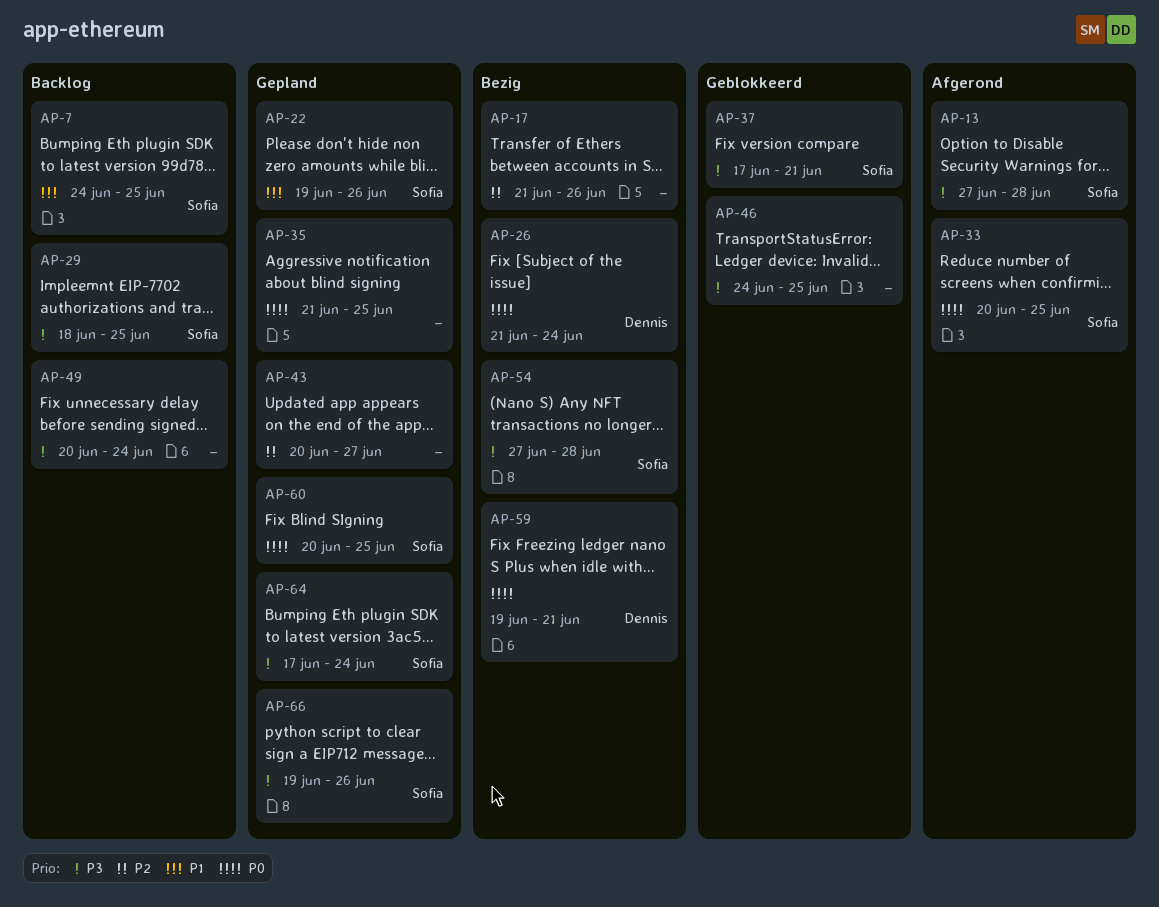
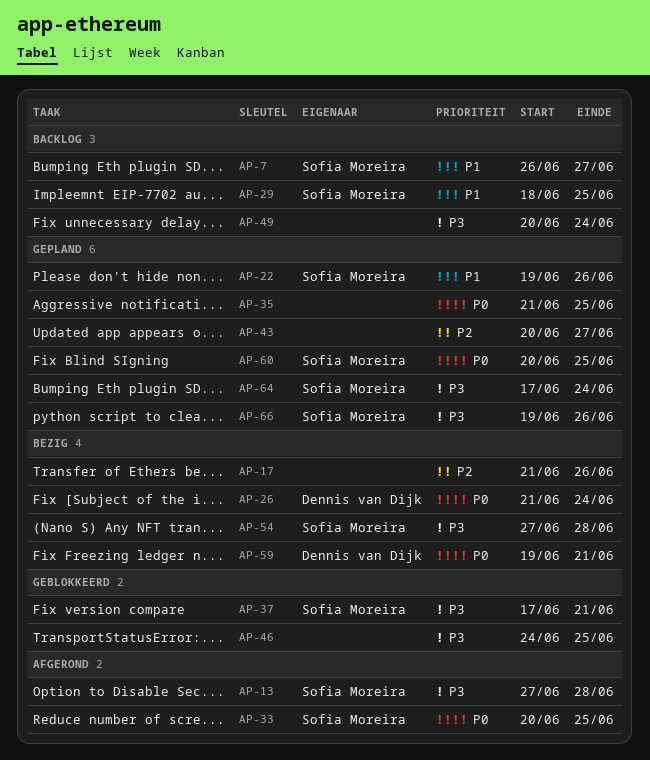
AP-7, start: Jun 24 -> Jun 26
AP-7, due: Jun 25 -> Jun 27
AP-29, priority: P3 -> P1

